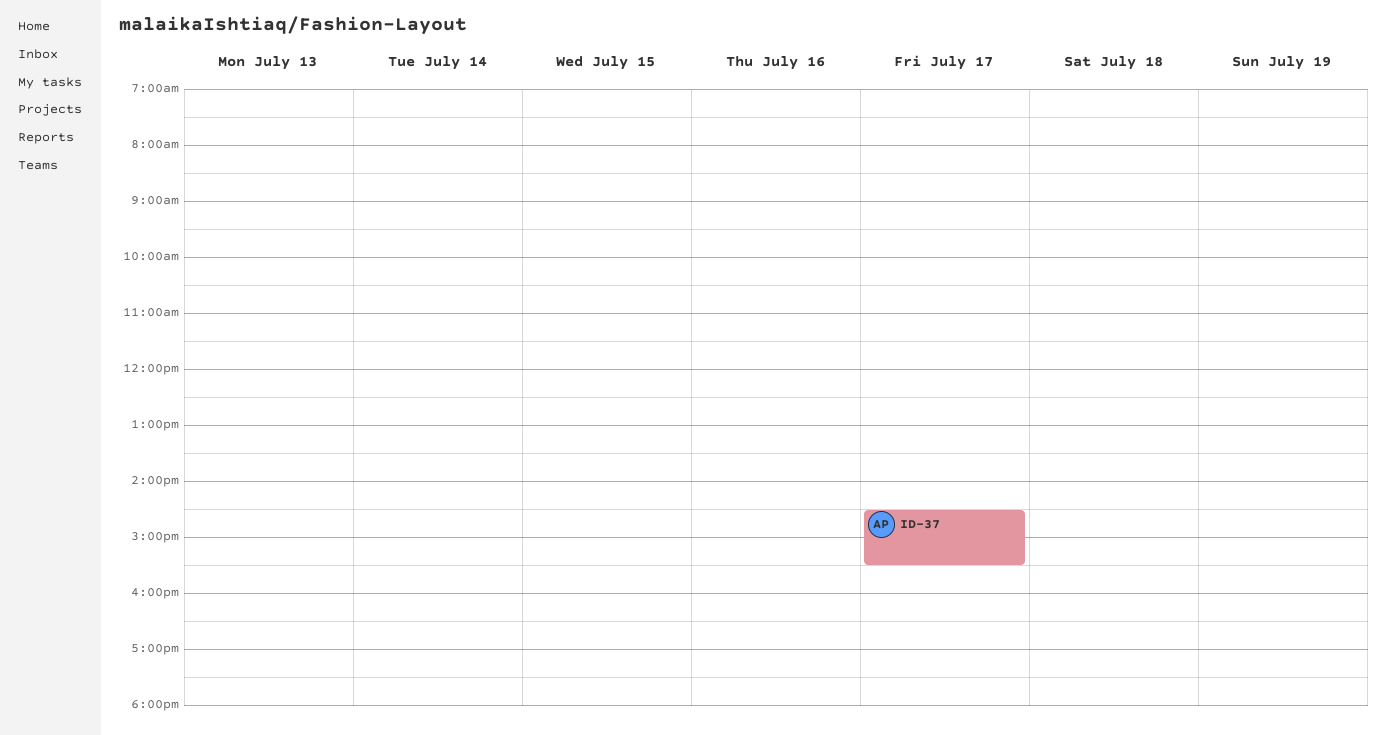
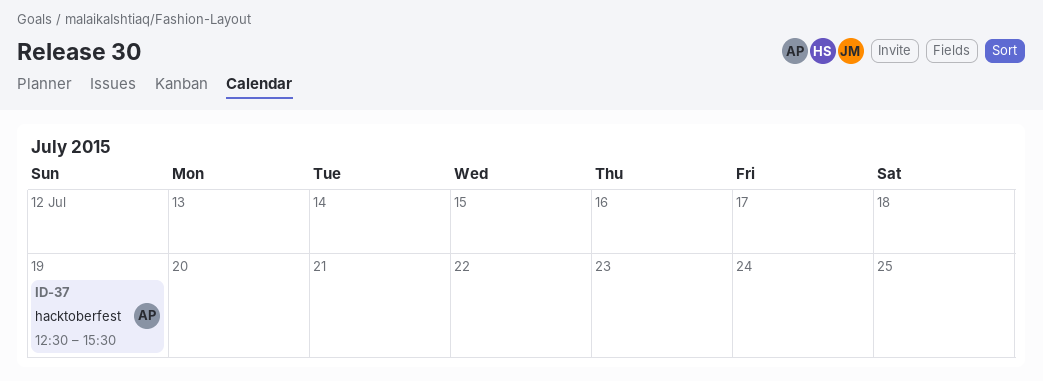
ID-37, day: Jul 17 -> Jul 19
ID-37, begins: 14:30 -> 12:30

